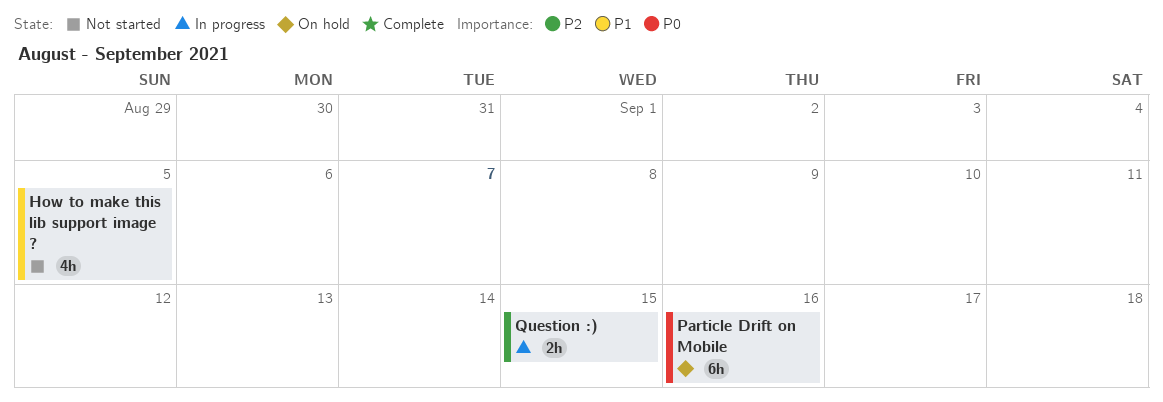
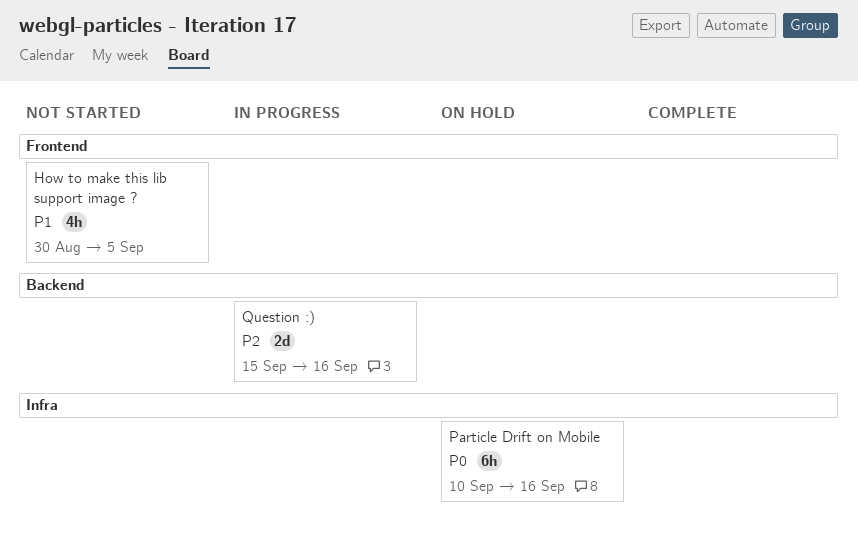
Question :), estimate: 2h -> 2d
Question :), due: Sep 15 -> Sep 16

